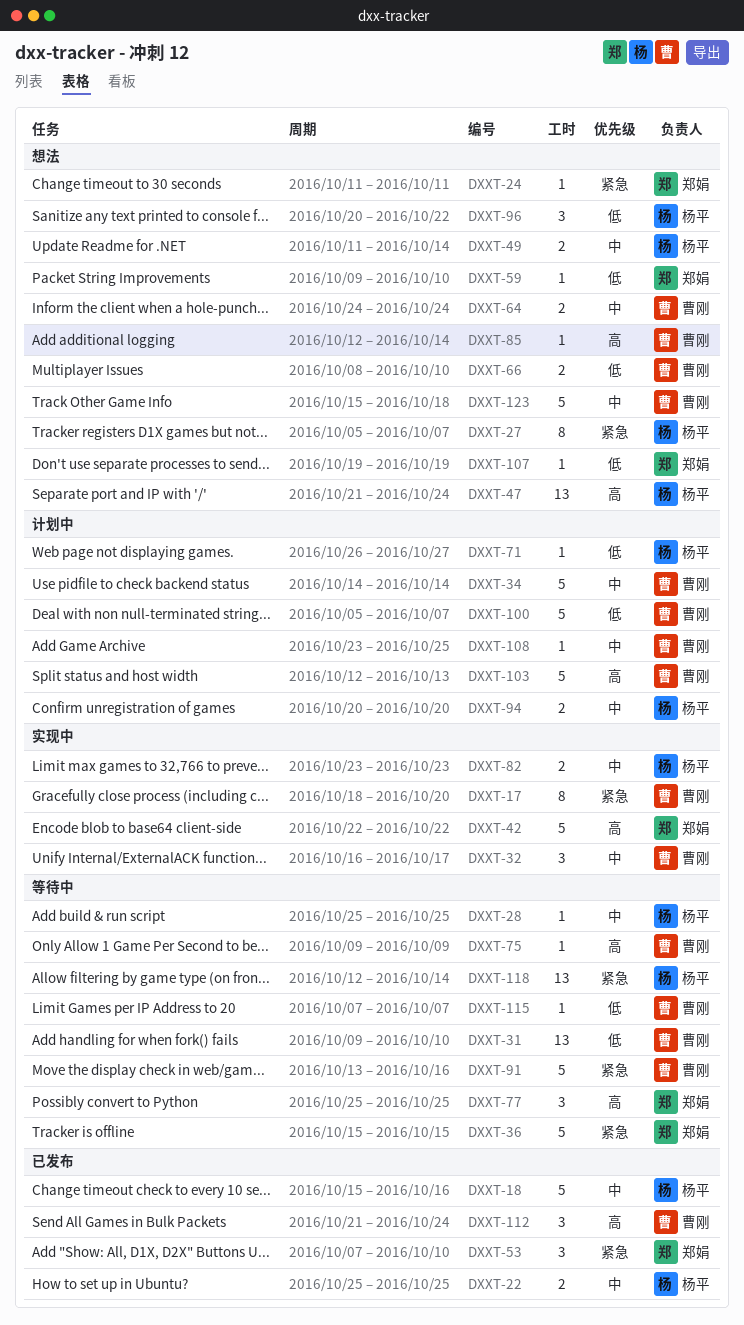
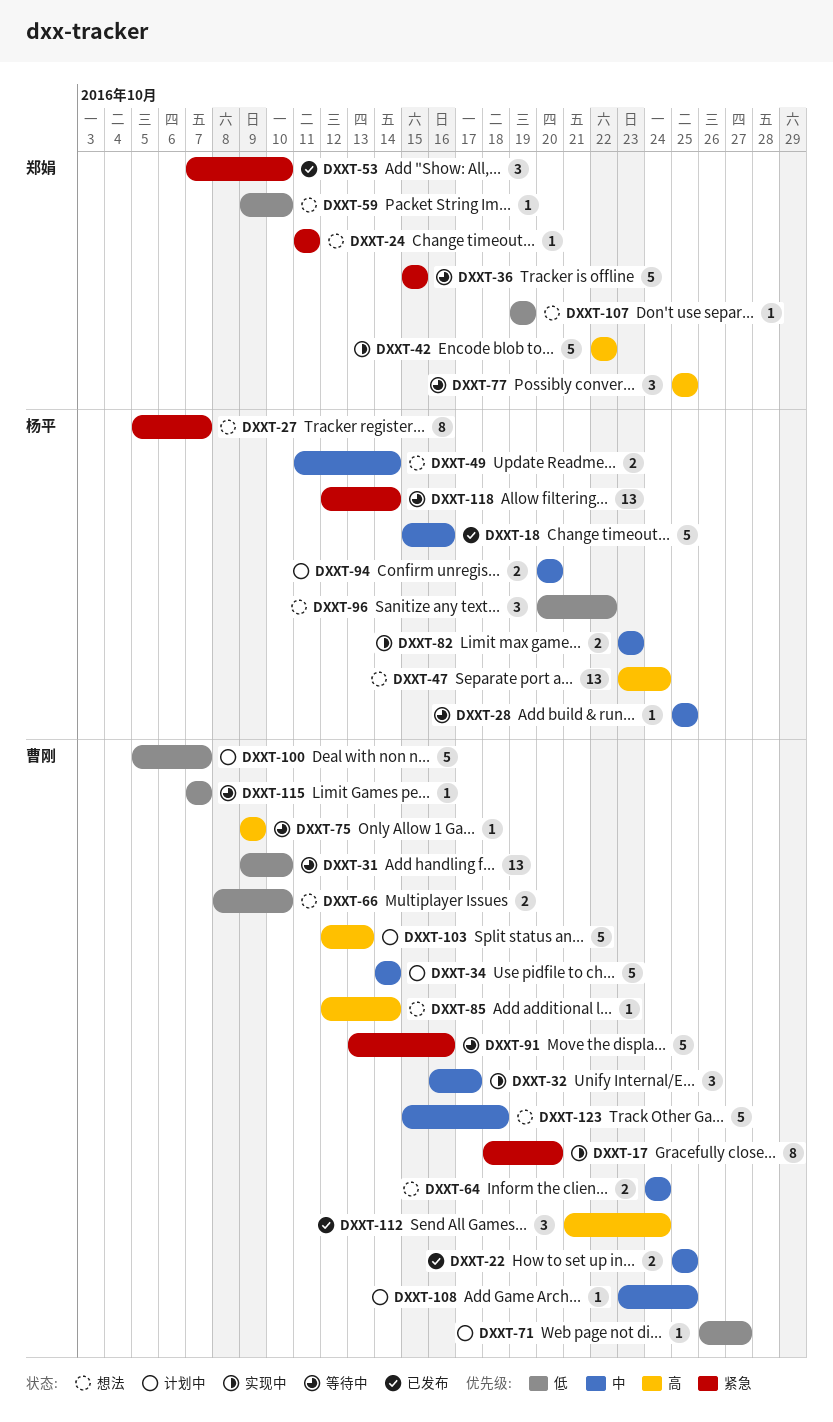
DXXT-22, owner: 杨平 -> 曹刚
DXXT-47, start: Oct 21 -> Oct 23
DXXT-71, owner: 杨平 -> 曹刚

